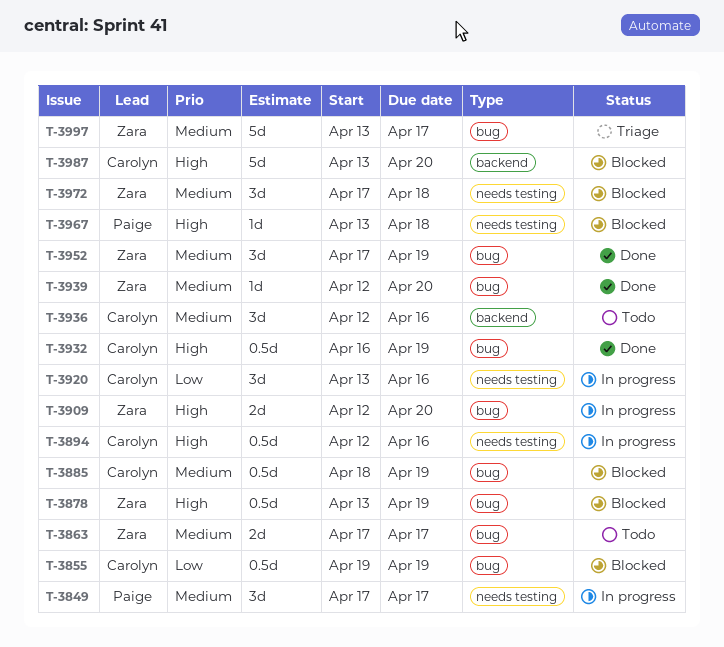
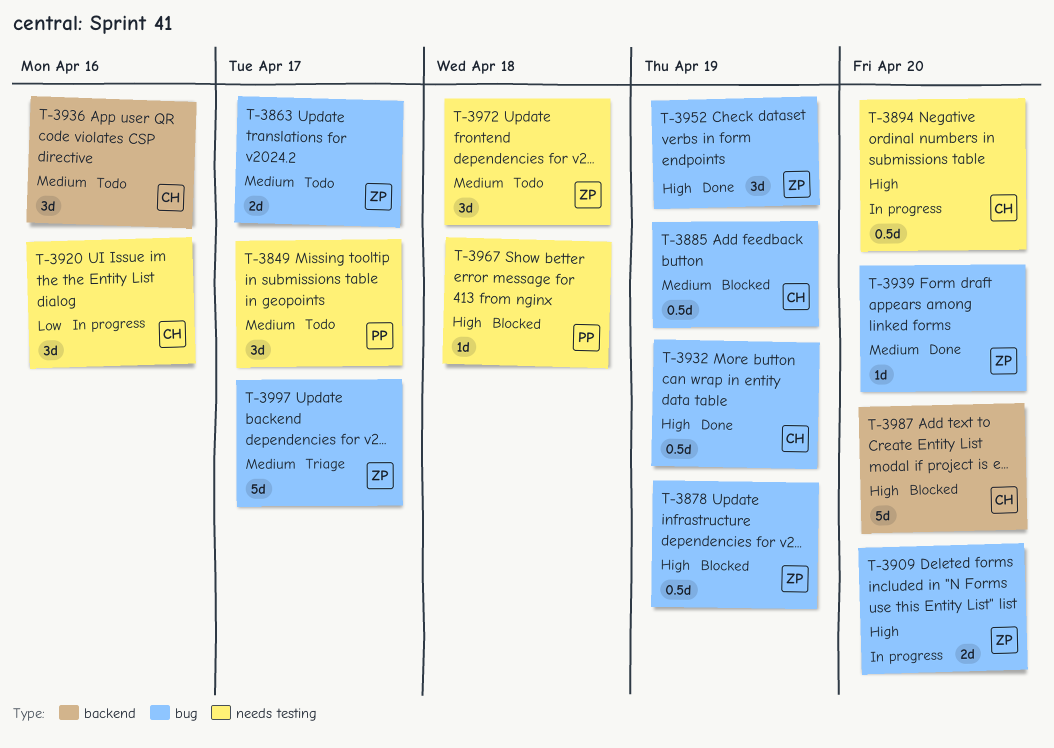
T-3849, status: In progress -> Todo
T-3855: present -> none
T-3894, due: Apr 16 -> Apr 20
T-3952, priority: Medium -> High
T-3972, status: Blocked -> Todo

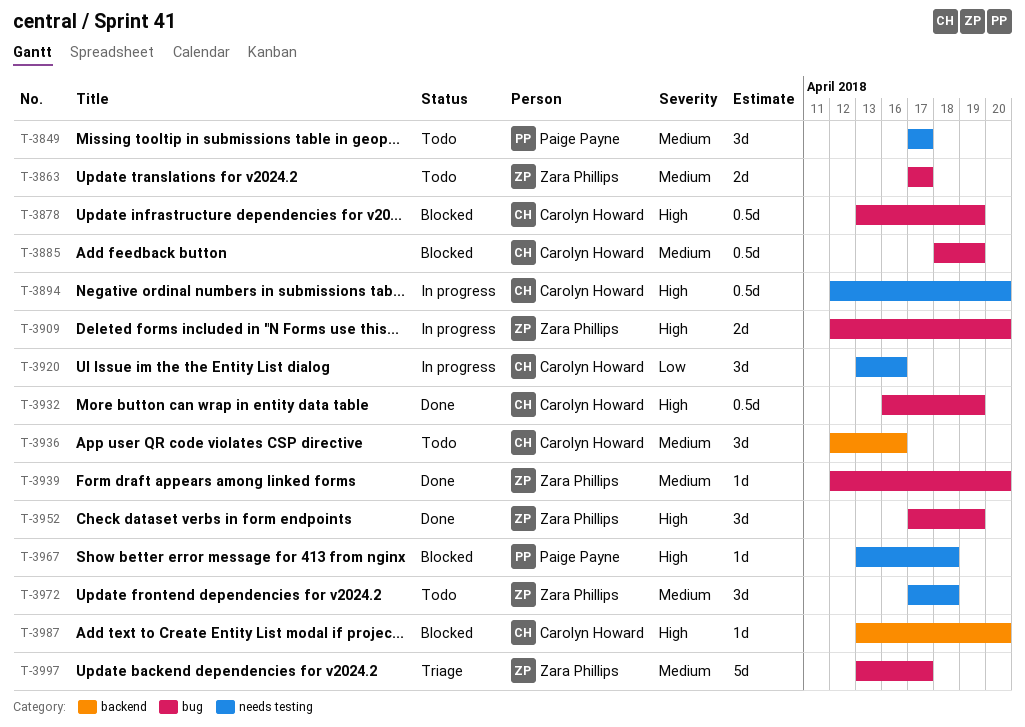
T-3878, owner: Zara Phillips -> Carolyn Howard
T-3987, estimate: 5d -> 1d

